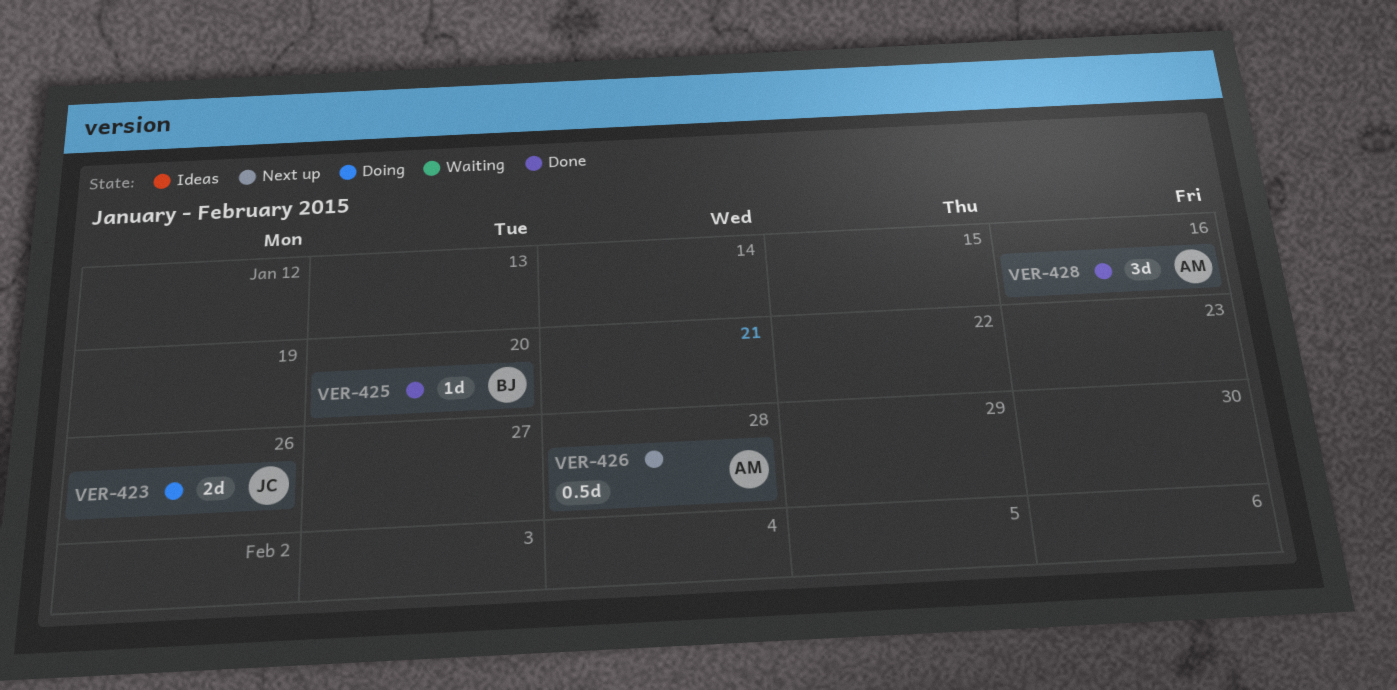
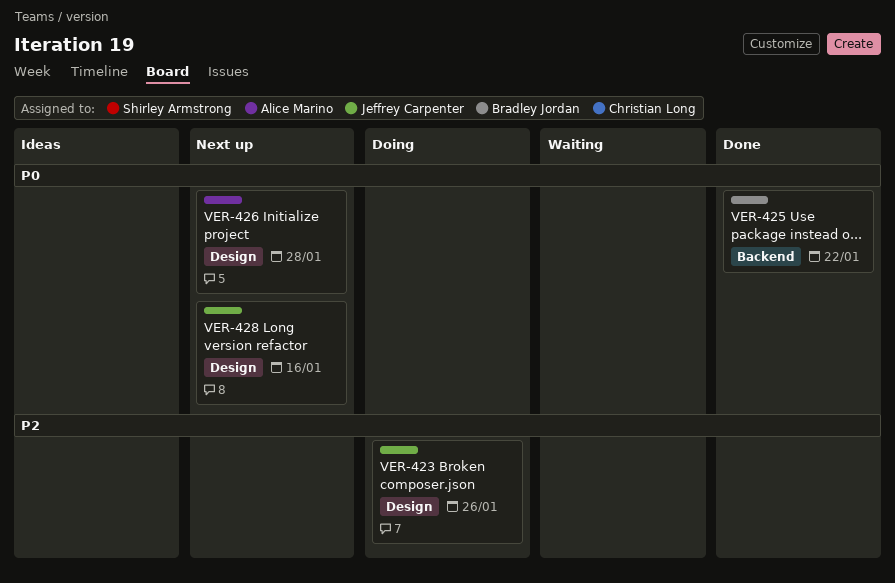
VER-425, due: Jan 20 -> Jan 22
VER-428, status: Done -> Next up
VER-428, owner: Alice Marino -> Jeffrey Carpenter

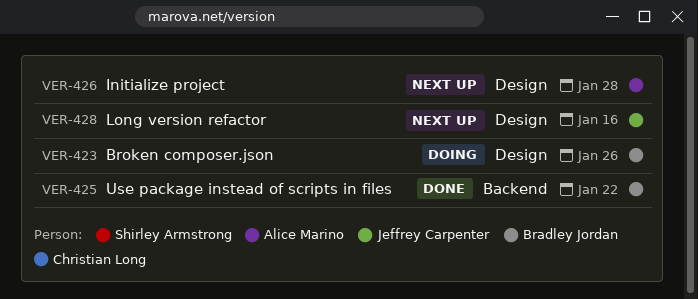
VER-423, owner: Jeffrey Carpenter -> Bradley Jordan

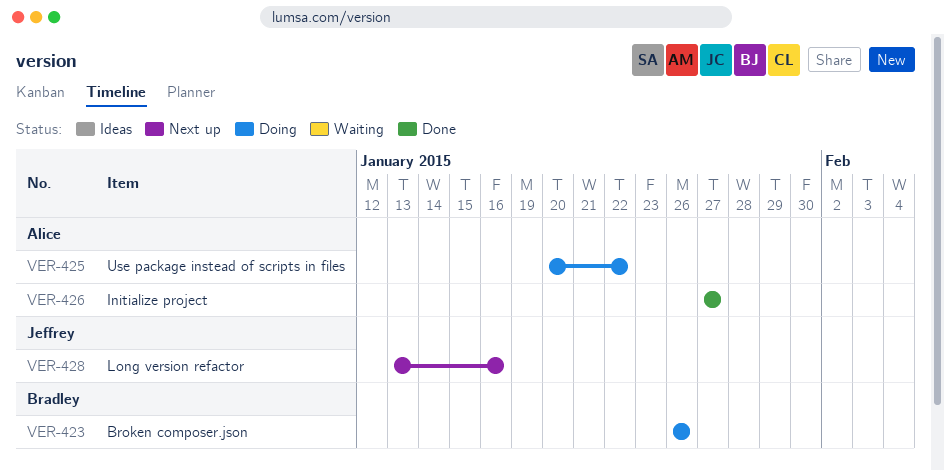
VER-425, status: Done -> Doing
VER-425, owner: Bradley Jordan -> Alice Marino
VER-426, status: Next up -> Done
VER-426, due: Jan 28 -> Jan 27

